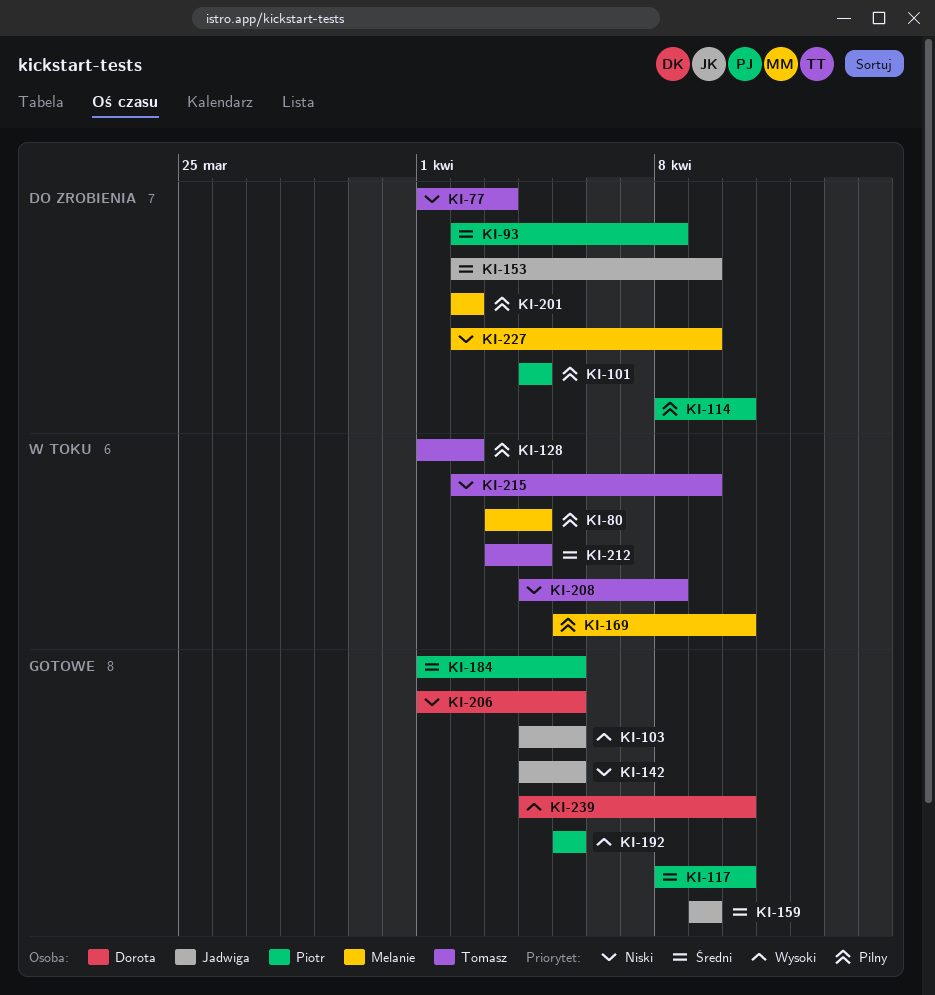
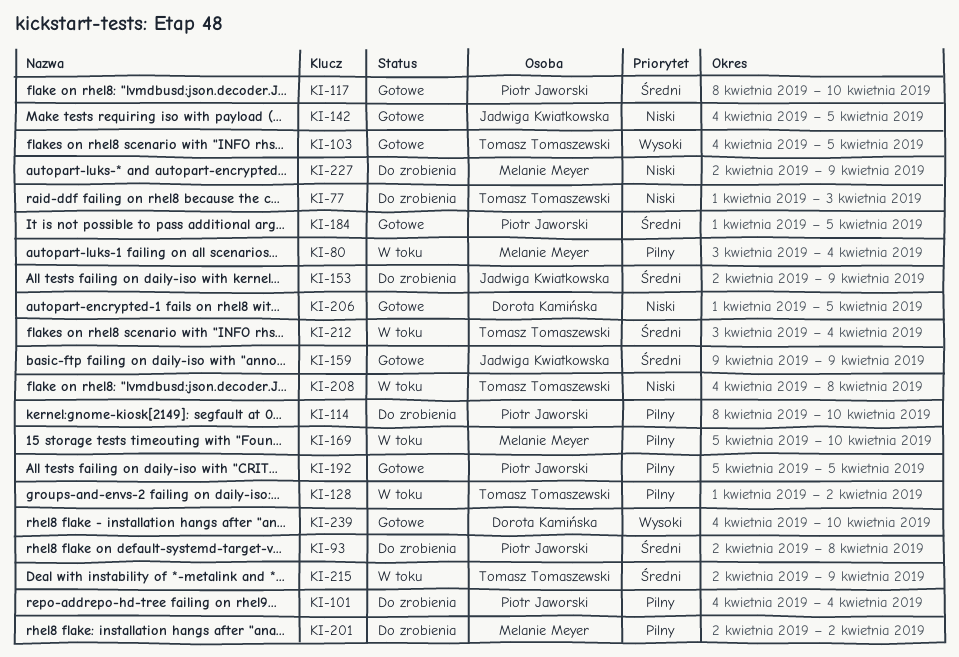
KI-103, owner: Jadwiga Kwiatkowska -> Tomasz Tomaszewski
KI-192, priority: Wysoki -> Pilny
KI-215, priority: Niski -> Średni

